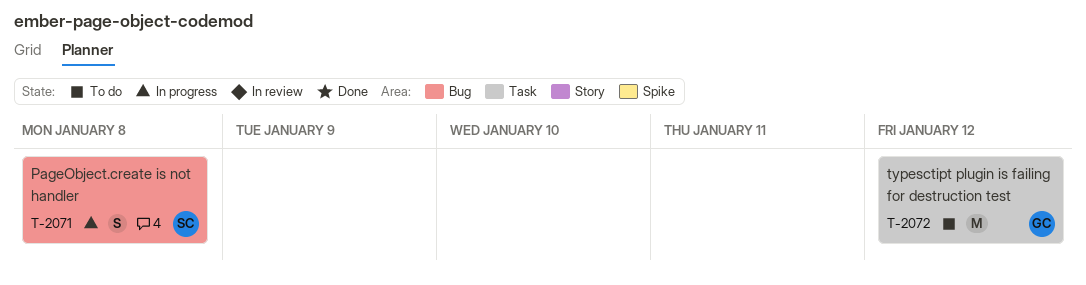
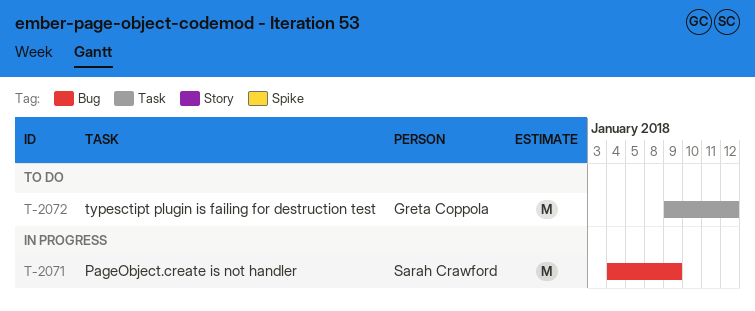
T-2071, estimate: S -> M
T-2071, due: Jan 8 -> Jan 9

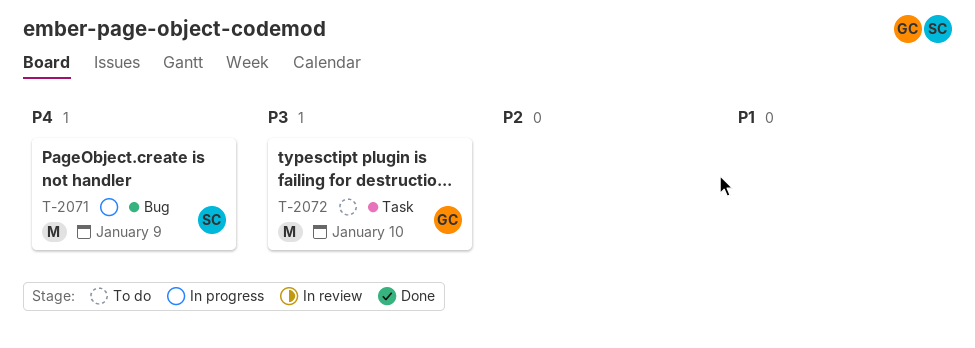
T-2072, due: Jan 12 -> Jan 10

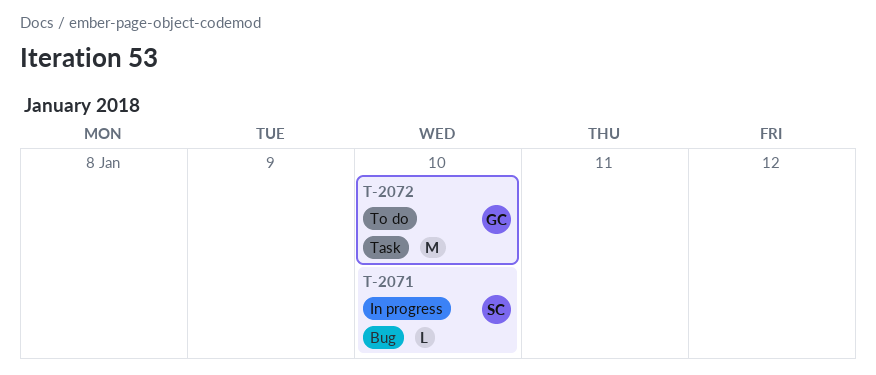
T-2071, estimate: M -> L
T-2071, due: Jan 9 -> Jan 10

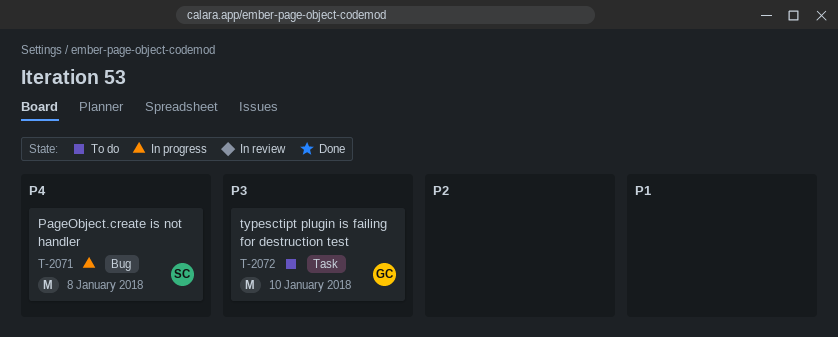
T-2071, estimate: L -> M
T-2071, due: Jan 10 -> Jan 8

